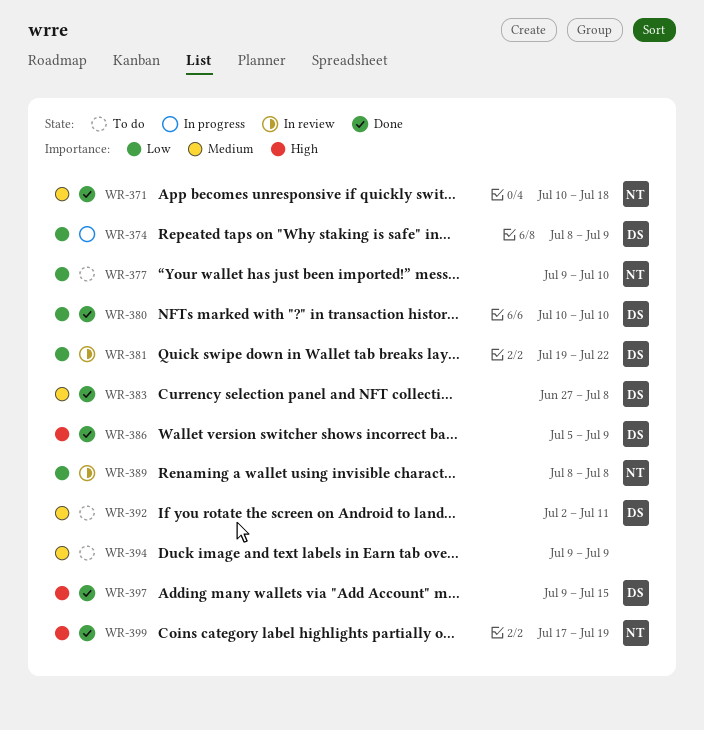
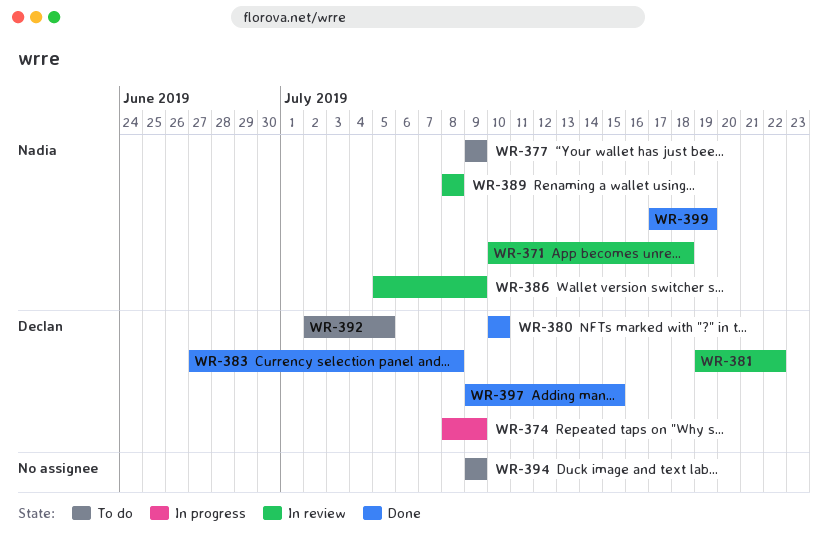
WR-371, status: Done -> In review
WR-377, due: Jul 10 -> Jul 9
WR-386, status: Done -> In review
WR-386, owner: Declan -> Nadia
WR-392, due: Jul 11 -> Jul 5

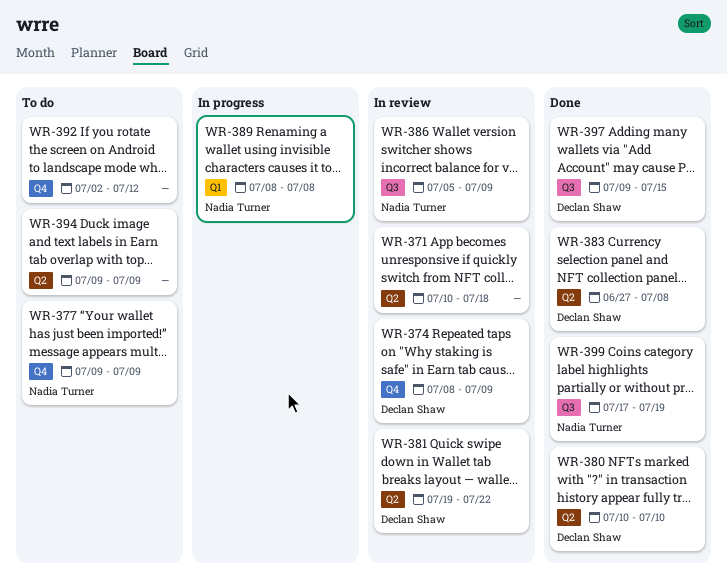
WR-371, owner: Nadia Turner -> none
WR-374, status: In progress -> In review
WR-389, status: In review -> In progress
WR-392, owner: Declan Shaw -> none
WR-392, due: Jul 5 -> Jul 12

